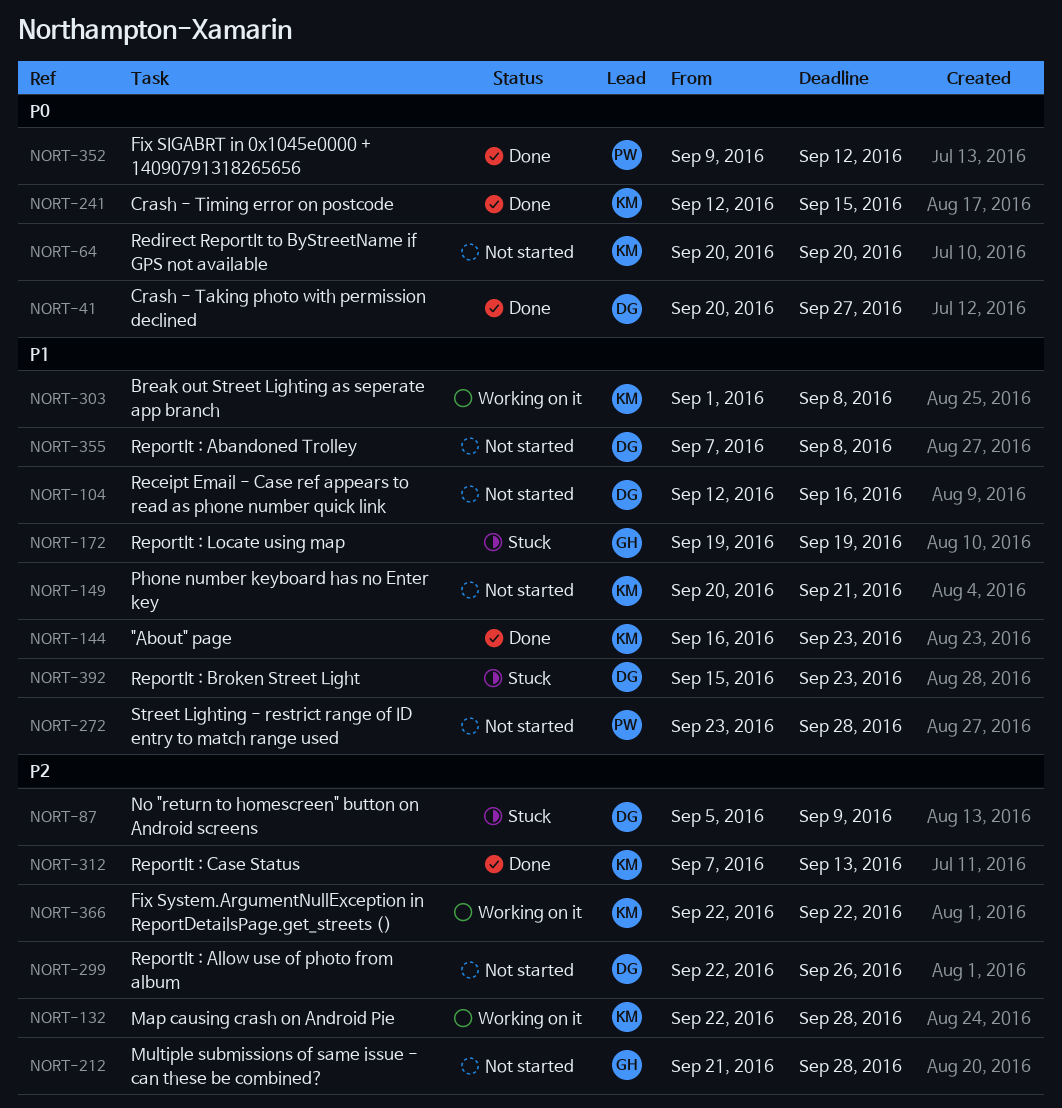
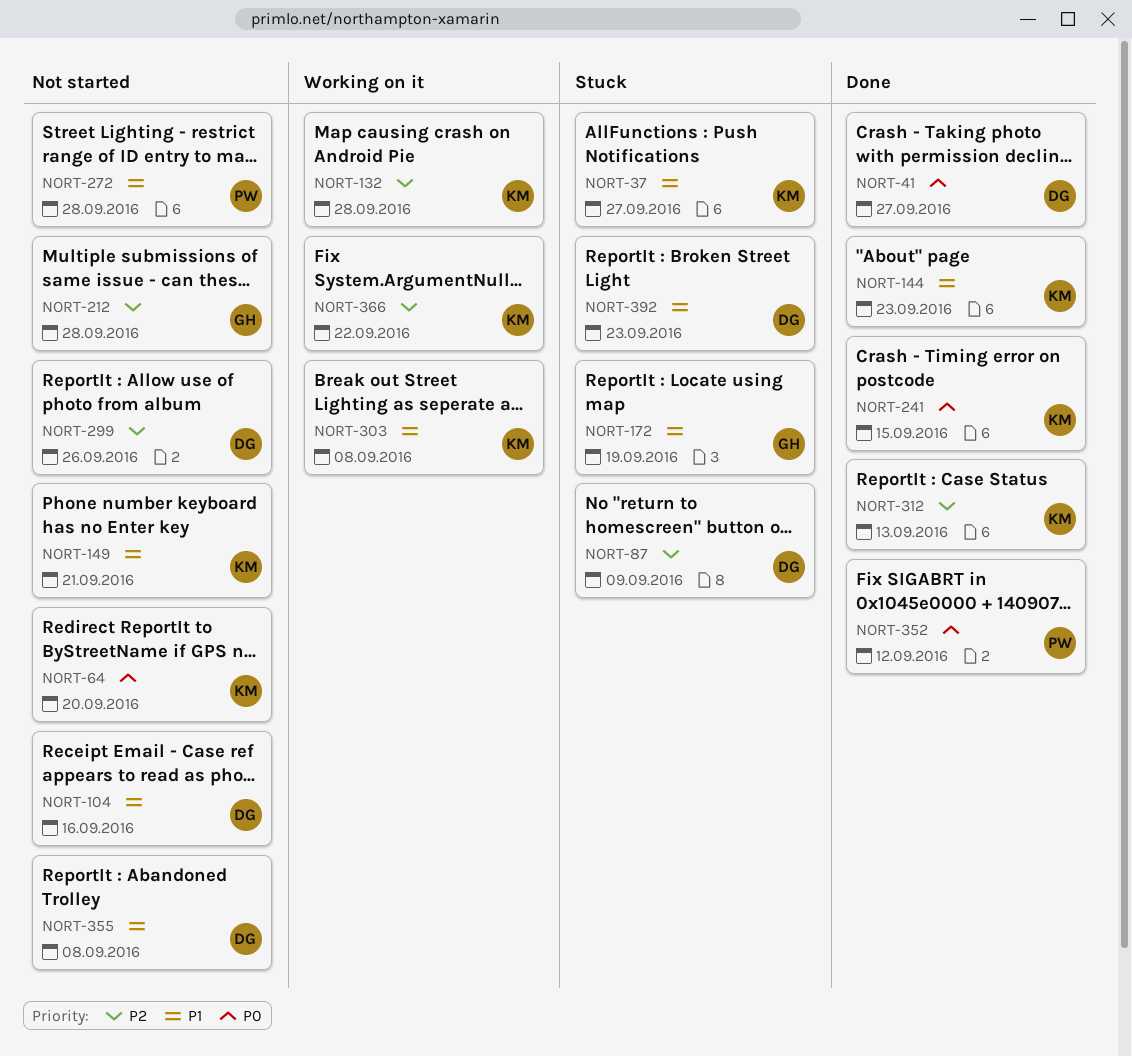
NORT-37: none -> present

